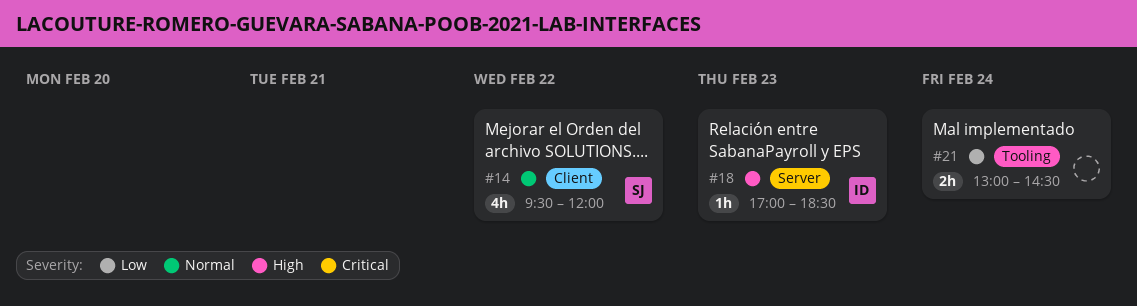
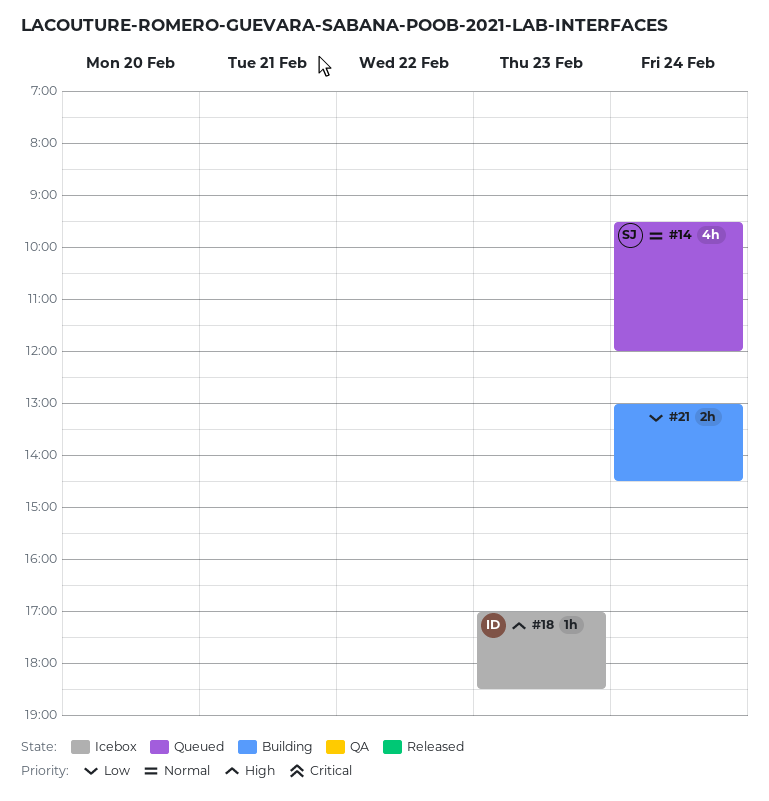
#14, day: Feb 22 -> Feb 24

